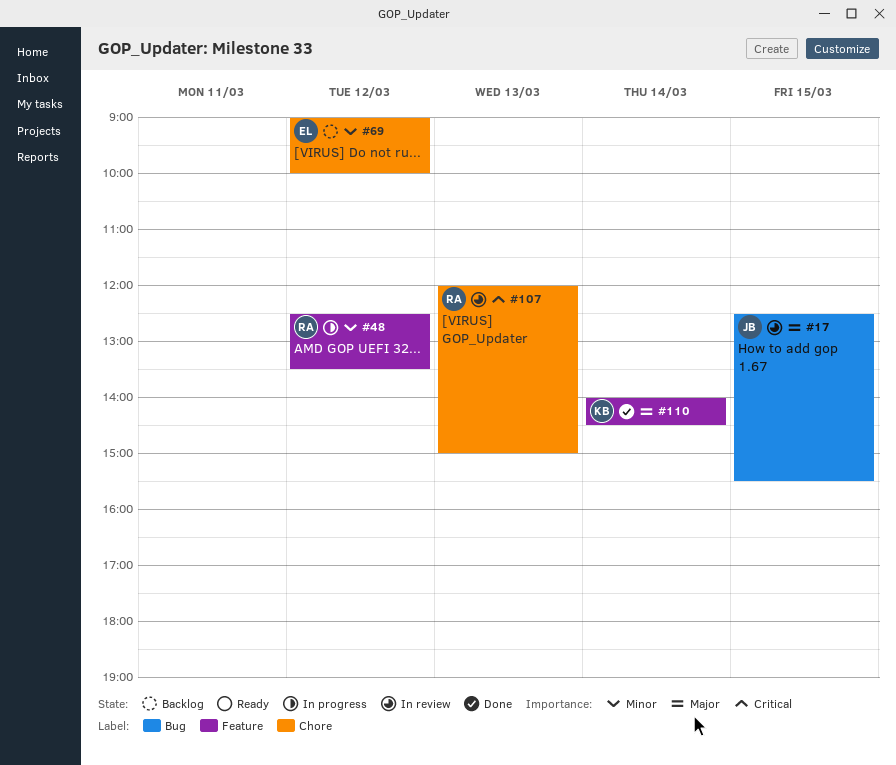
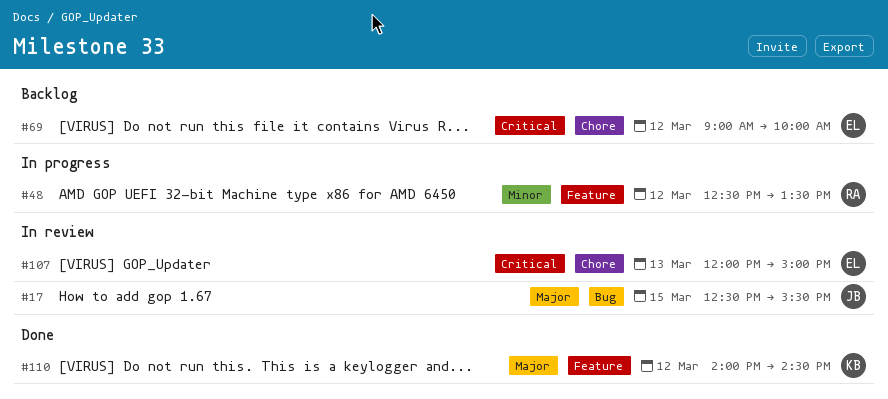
#69, priority: Minor -> Critical
#107, owner: RA -> EL
#110, day: Mar 14 -> Mar 12

